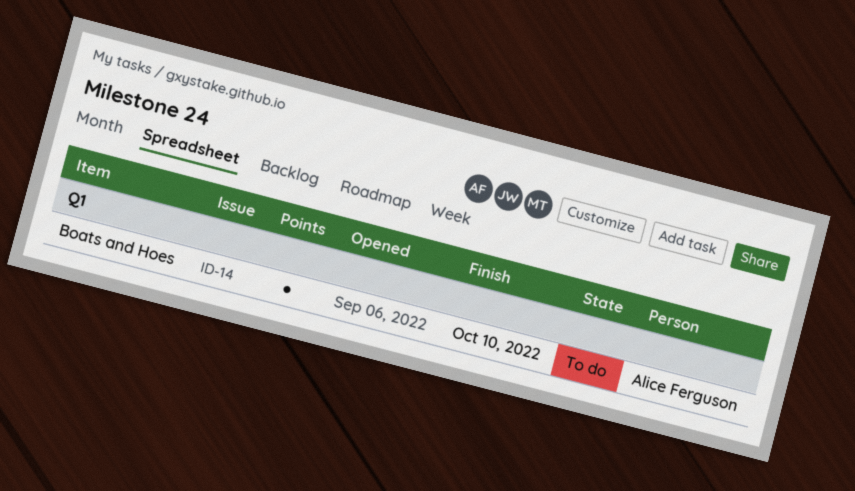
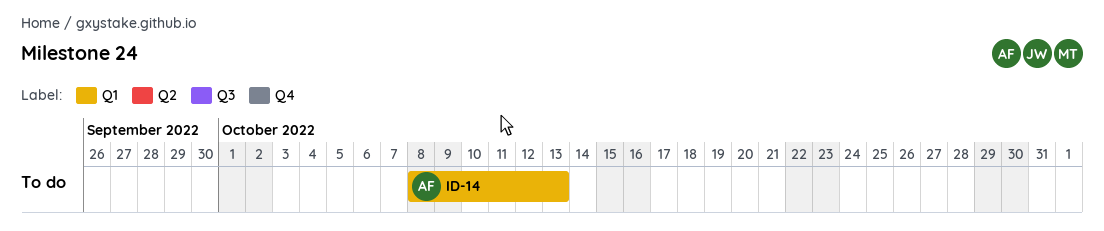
ID-14, due: Oct 10 -> Oct 13

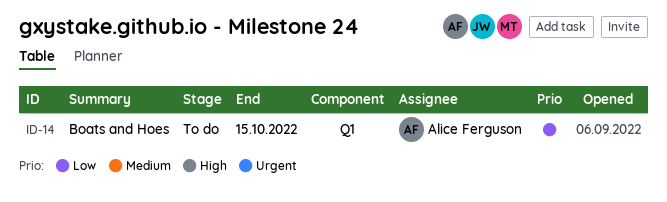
ID-14, due: Oct 13 -> Oct 15

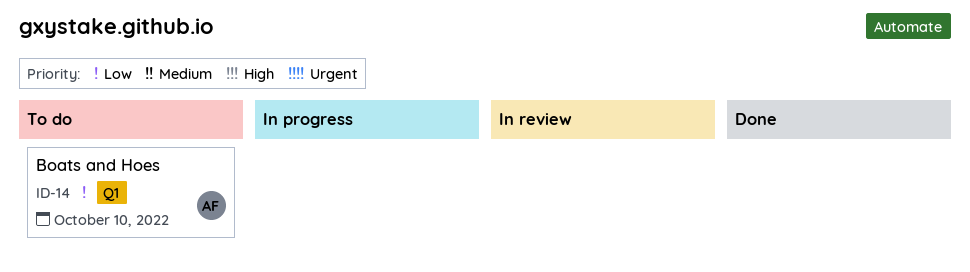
ID-14, due: Oct 15 -> Oct 10

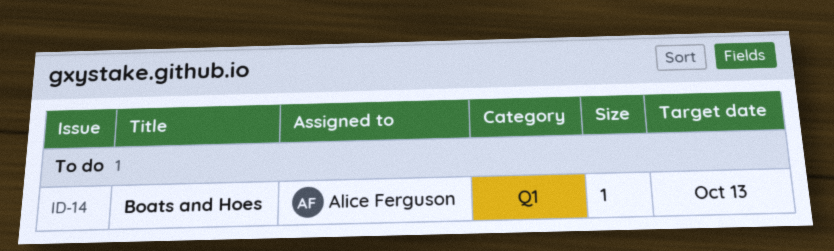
ID-14, due: Oct 10 -> Oct 13

